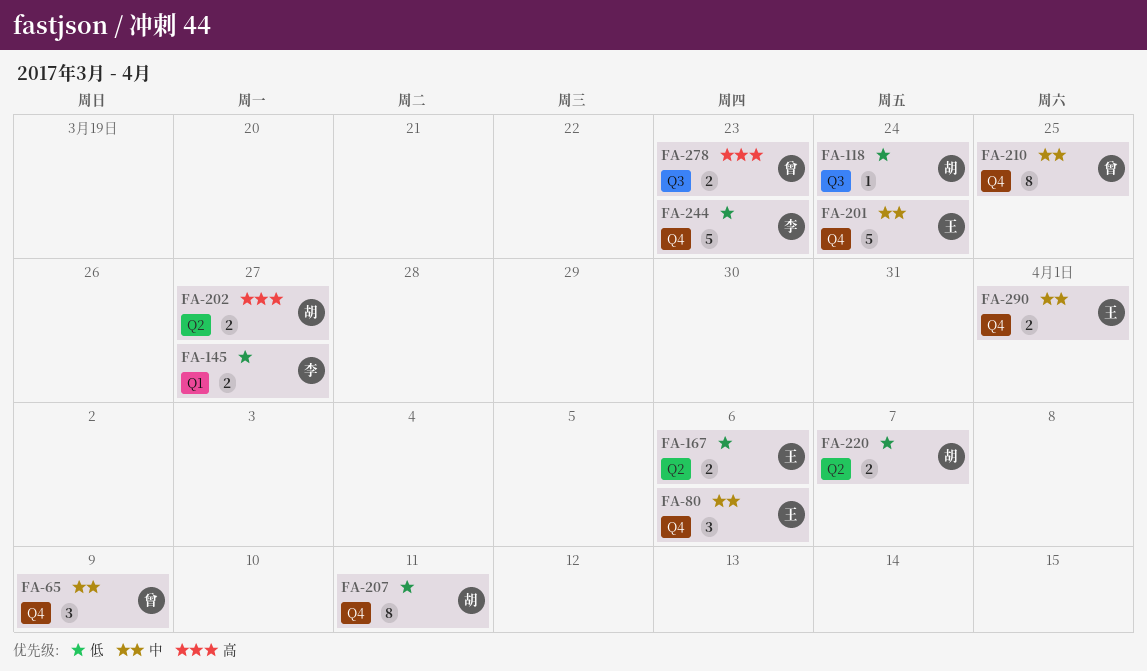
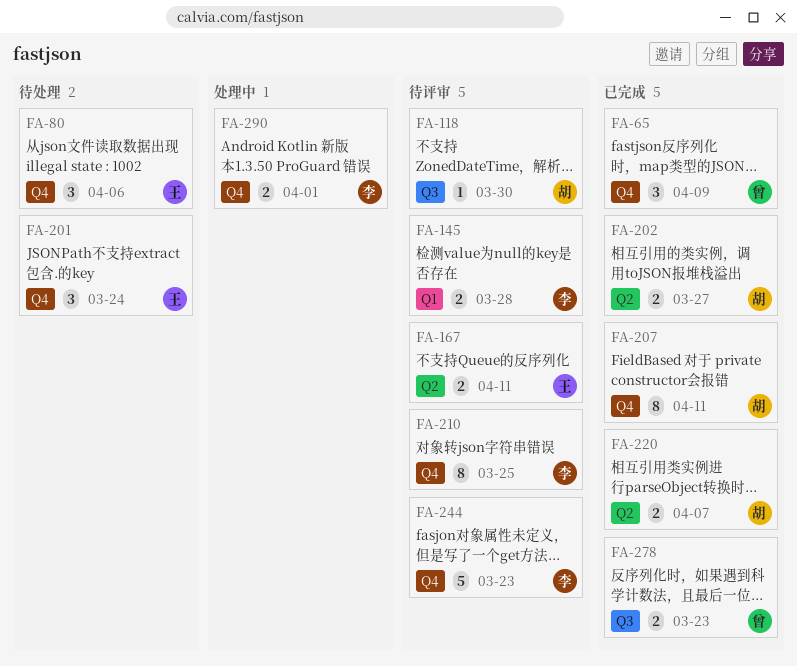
FA-118, due: Mar 24 -> Mar 30
FA-145, due: Mar 27 -> Mar 28
FA-167, due: Apr 6 -> Apr 11
FA-201, estimate: 5 -> 3
FA-210, owner: 曾 -> 李
FA-290, owner: 王 -> 李

